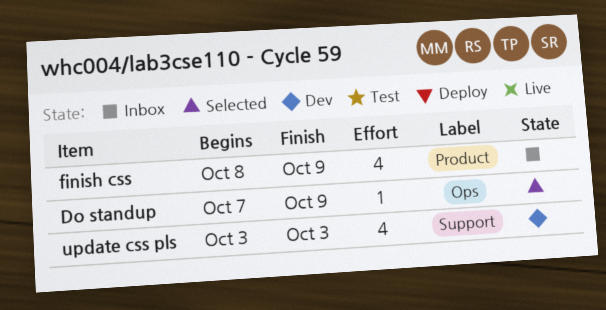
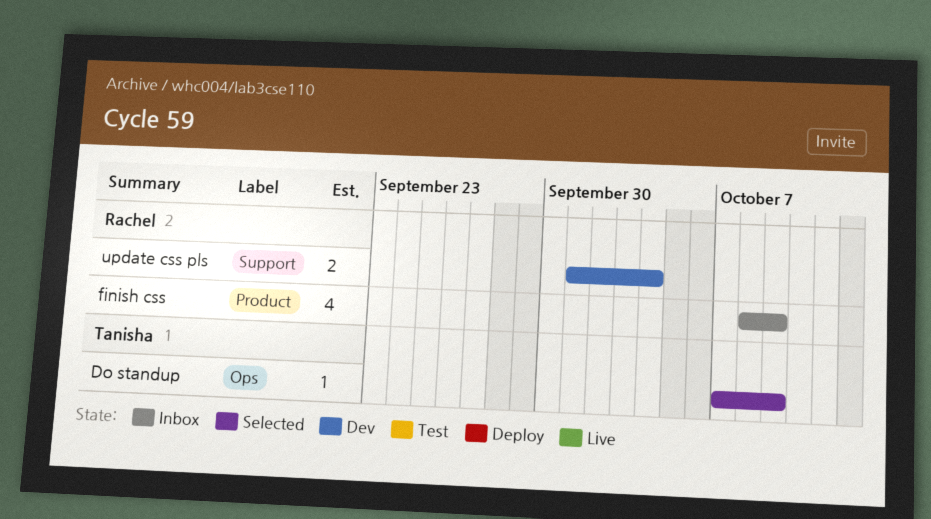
update css pls, estimate: 4 -> 2
update css pls, start: Oct 3 -> Oct 1
update css pls, due: Oct 3 -> Oct 4

